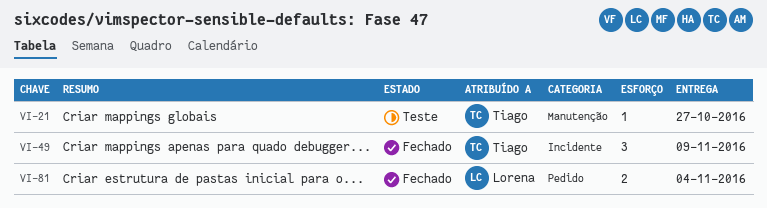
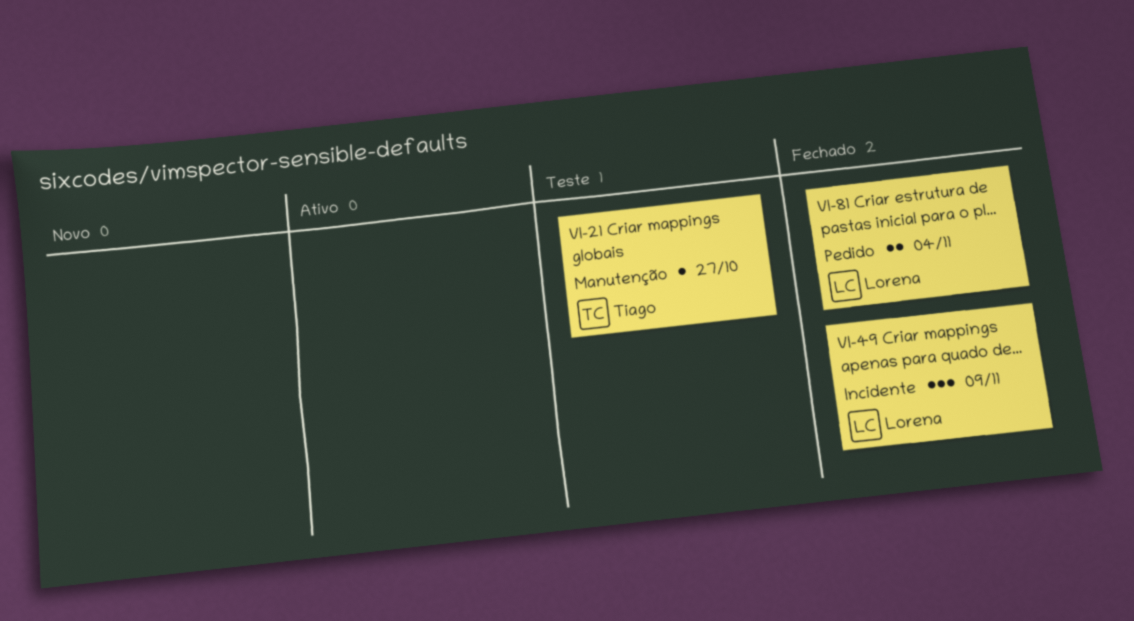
VI-49, owner: Tiago -> Lorena

